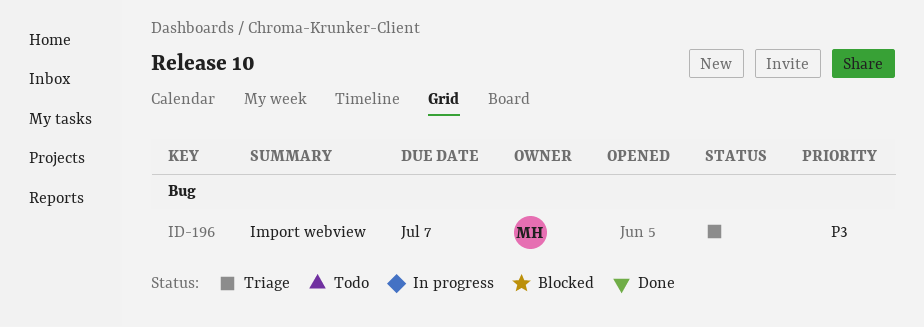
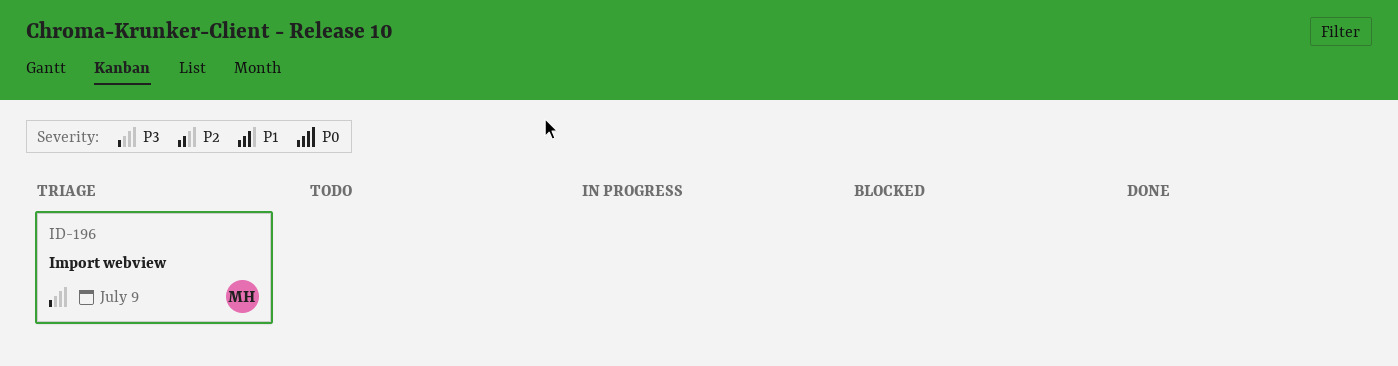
ID-196, due: Jul 7 -> Jul 9

